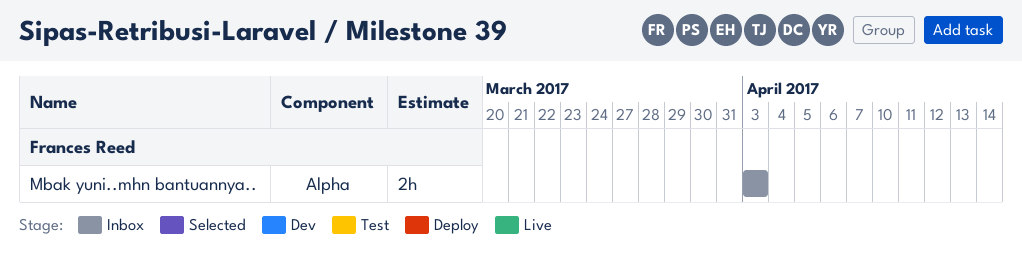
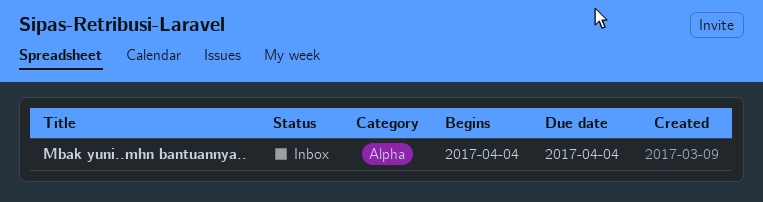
Mbak yuni..mhn bantuannya.., start: Apr 3 -> Apr 4
Mbak yuni..mhn bantuannya.., due: Apr 3 -> Apr 4

